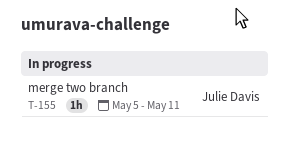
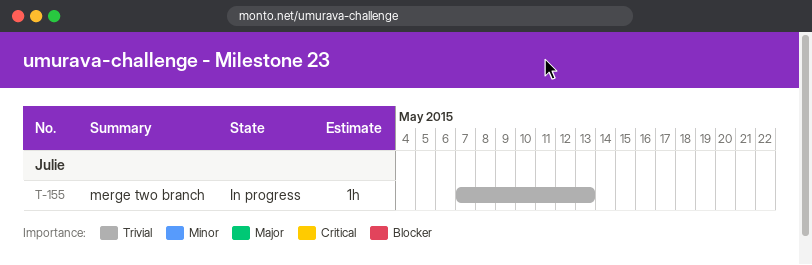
T-155, start: May 5 -> May 7
T-155, due: May 11 -> May 13

